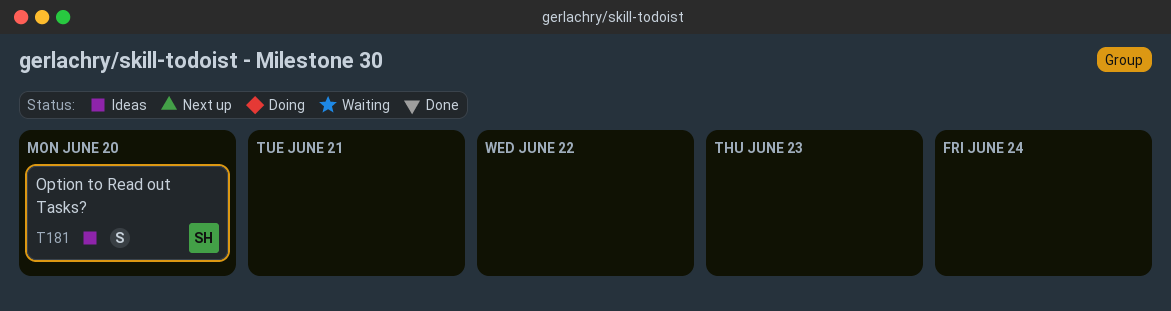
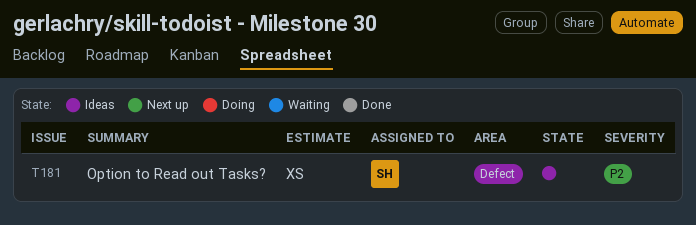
T181, estimate: S -> XS

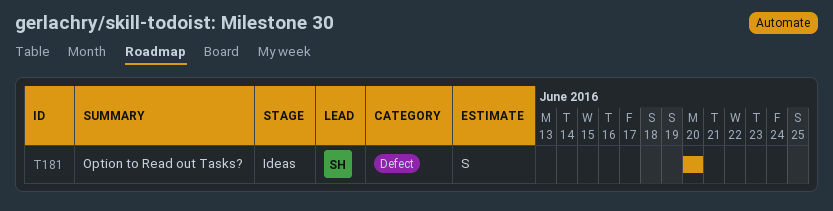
T181, estimate: XS -> S

